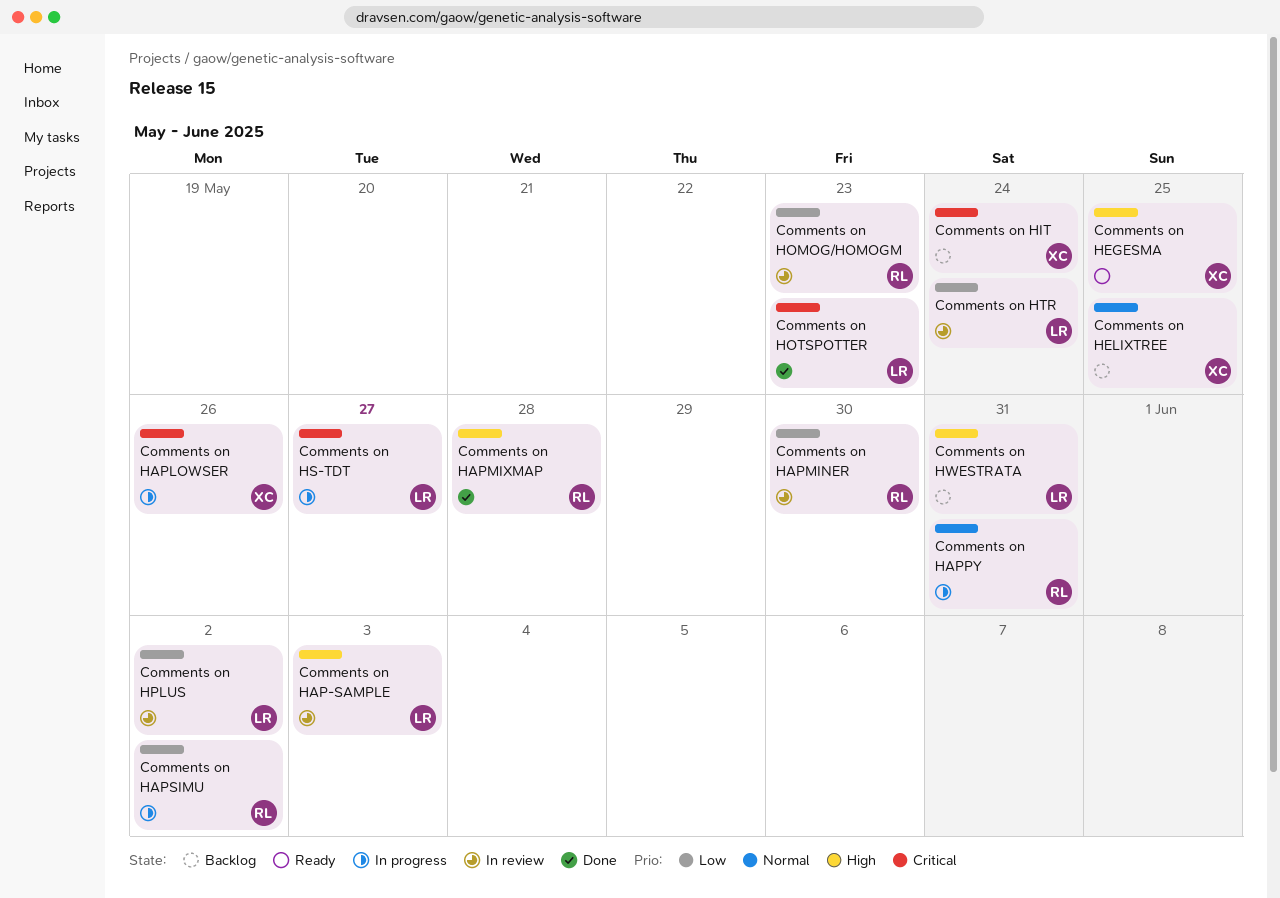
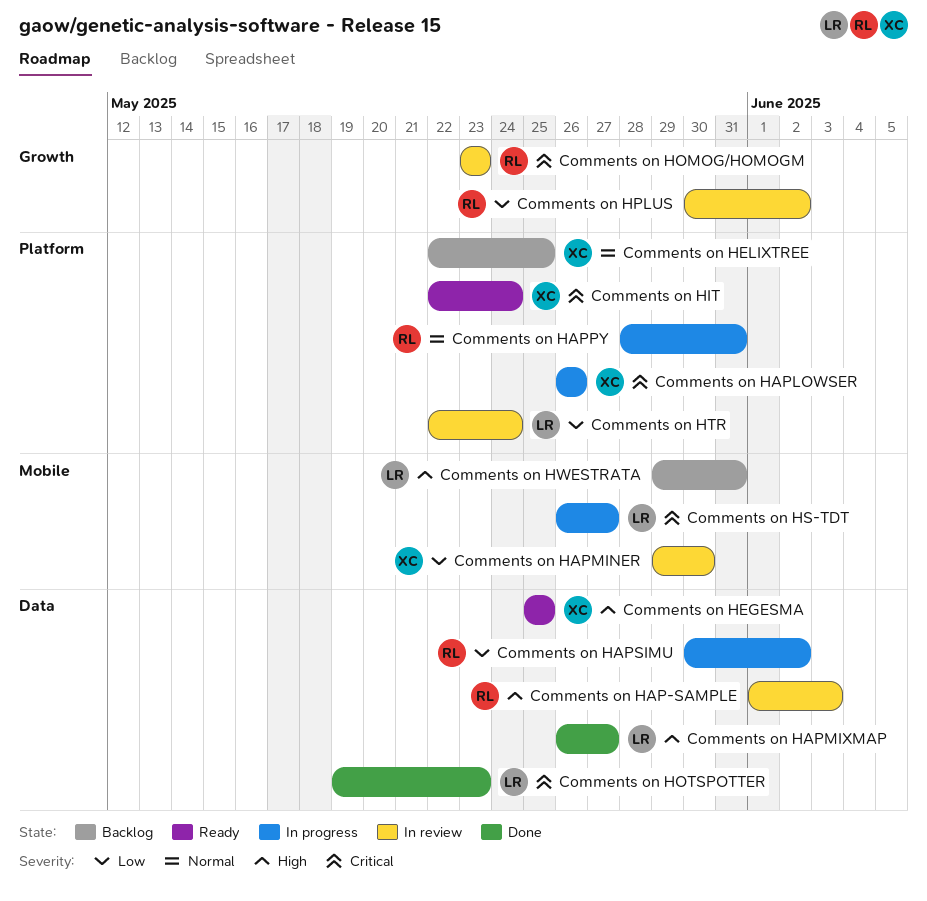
Comments on HAP-SAMPLE, owner: LR -> RL
Comments on HAPMINER, owner: RL -> XC
Comments on HAPMIXMAP, owner: RL -> LR
Comments on HAPMIXMAP, due: May 28 -> May 27
Comments on HIT, status: Backlog -> Ready
Comments on HOMOG/HOMOGM, priority: Low -> Critical
Comments on HPLUS, owner: LR -> RL

